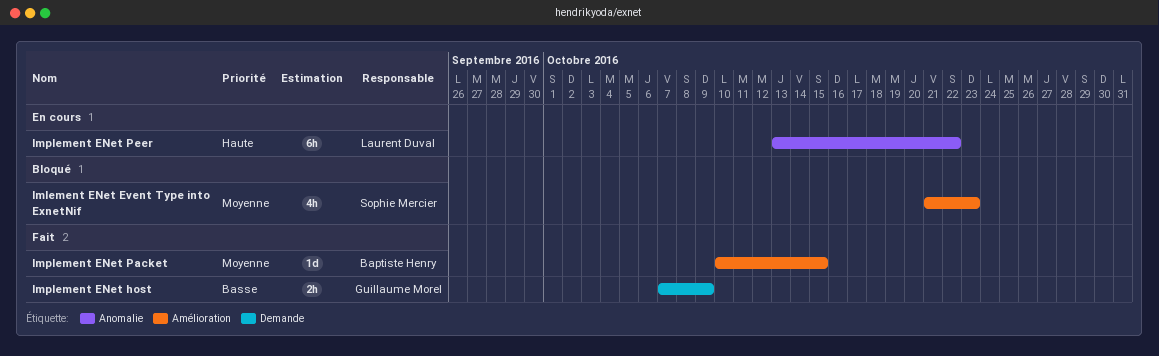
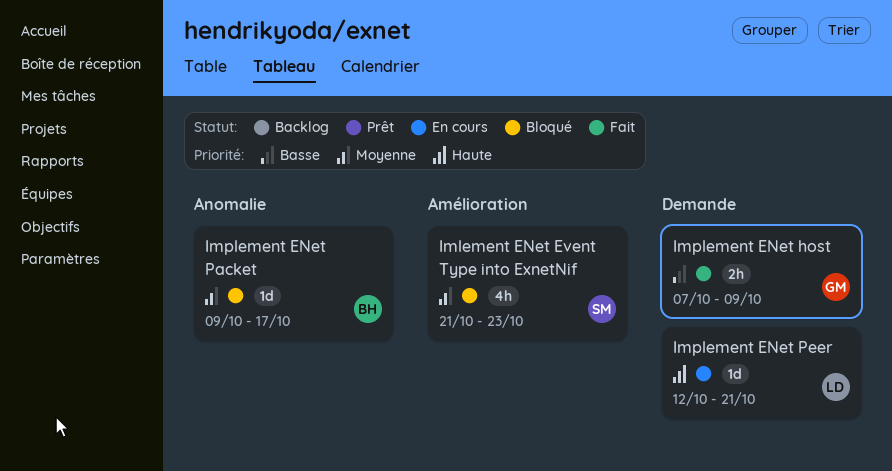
Implement ENet Packet, status: Fait -> Bloqué
Implement ENet Packet, label: Amélioration -> Anomalie
Implement ENet Packet, start: Oct 10 -> Oct 9
Implement ENet Packet, due: Oct 15 -> Oct 17
Implement ENet Peer, label: Anomalie -> Demande
Implement ENet Peer, estimate: 6h -> 1d
Implement ENet Peer, start: Oct 13 -> Oct 12
Implement ENet Peer, due: Oct 22 -> Oct 21

